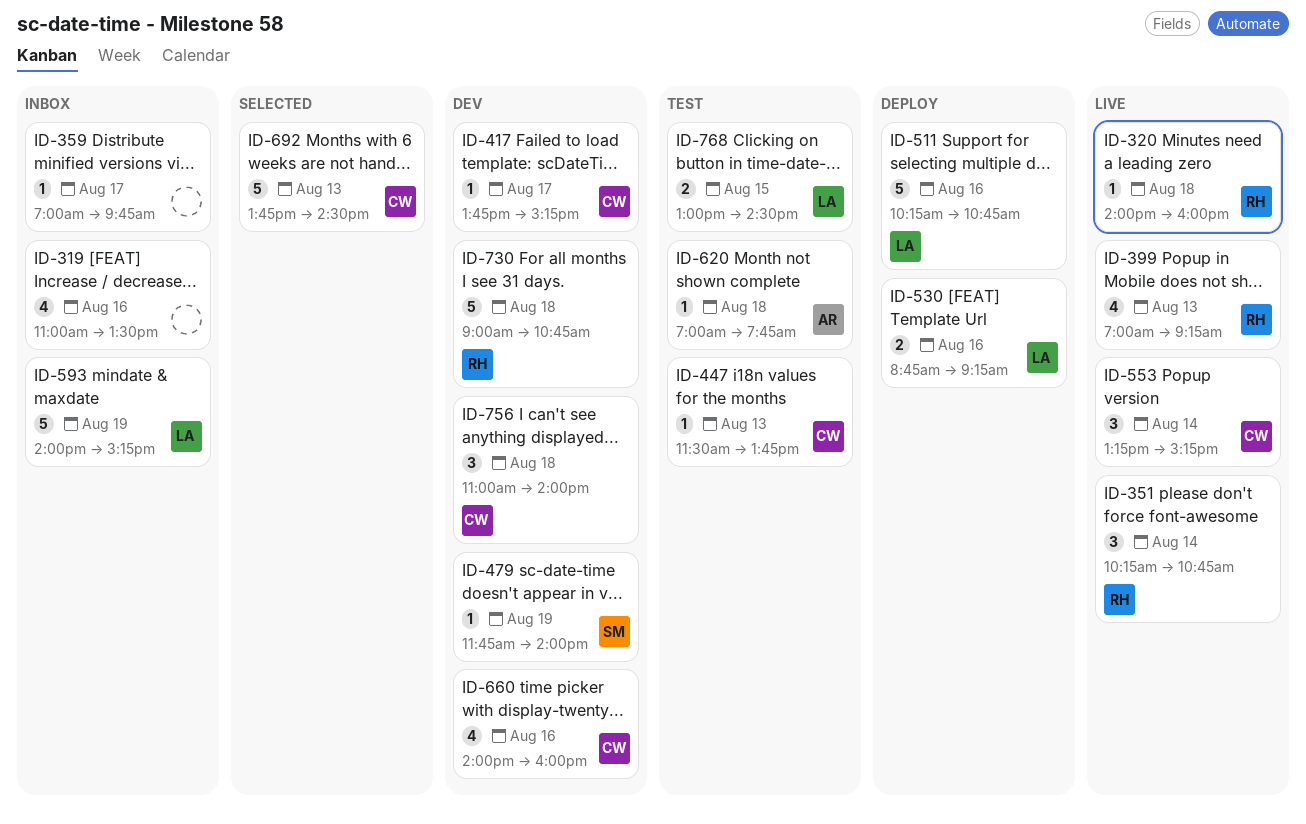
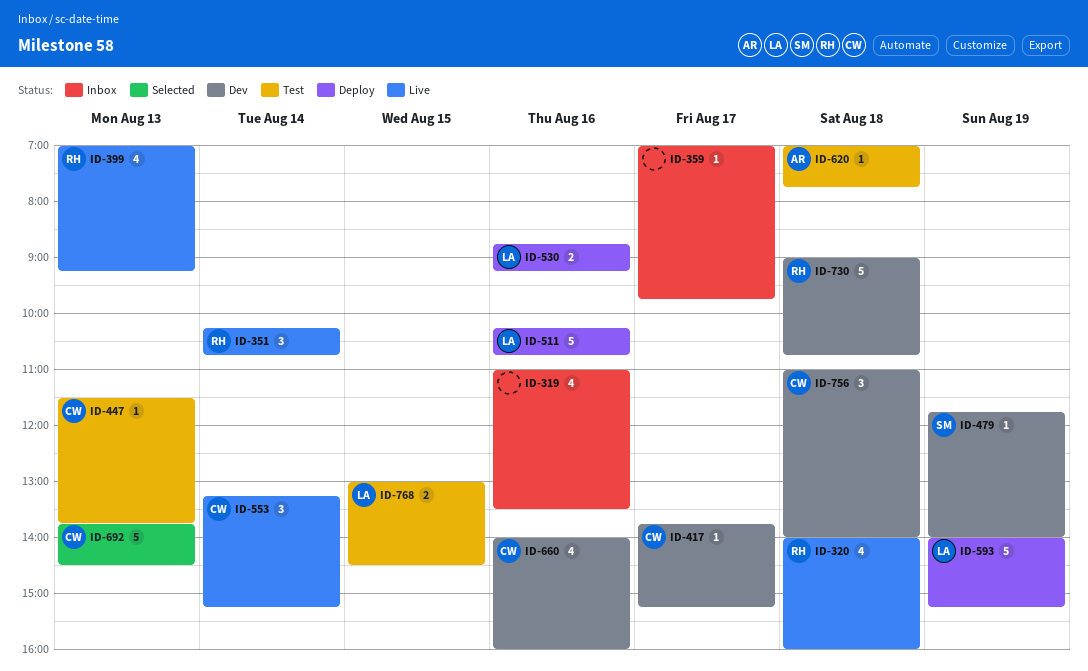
ID-320, estimate: 1 -> 4
ID-593, status: Inbox -> Deploy

